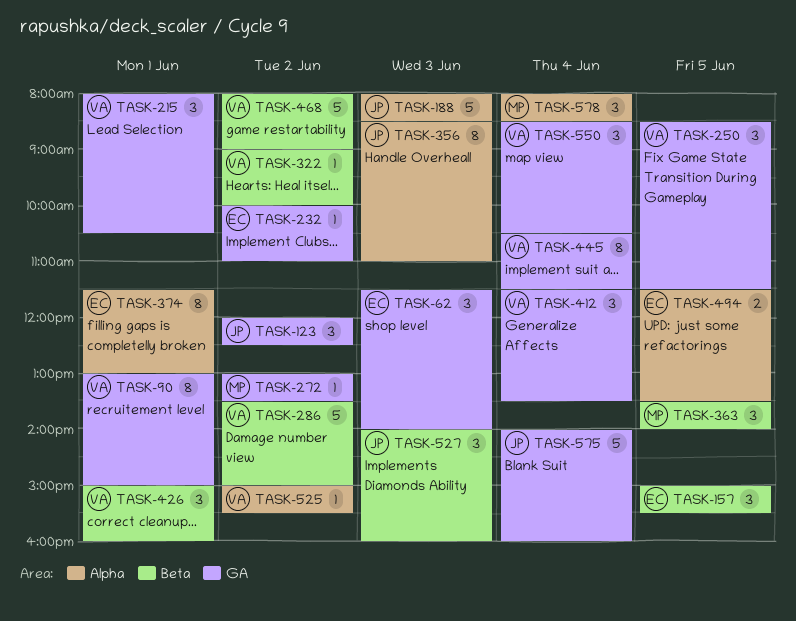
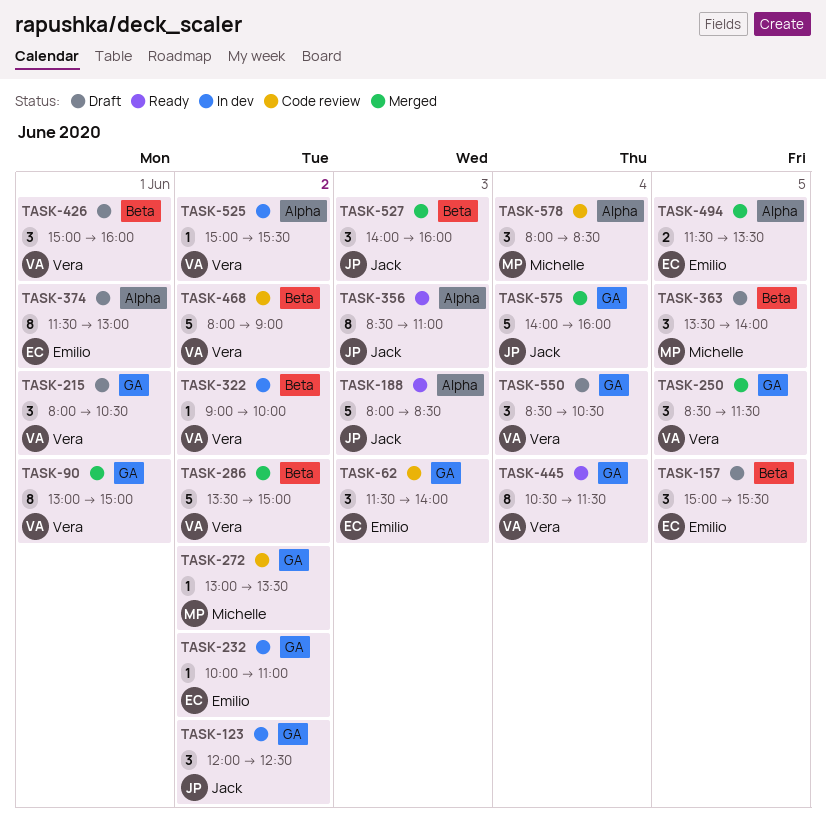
TASK-412: present -> none

